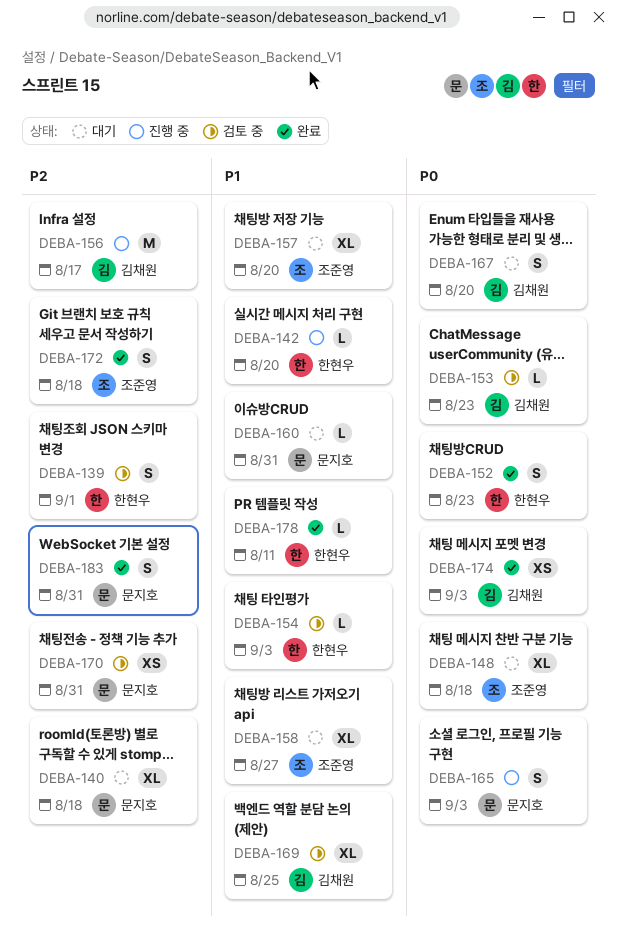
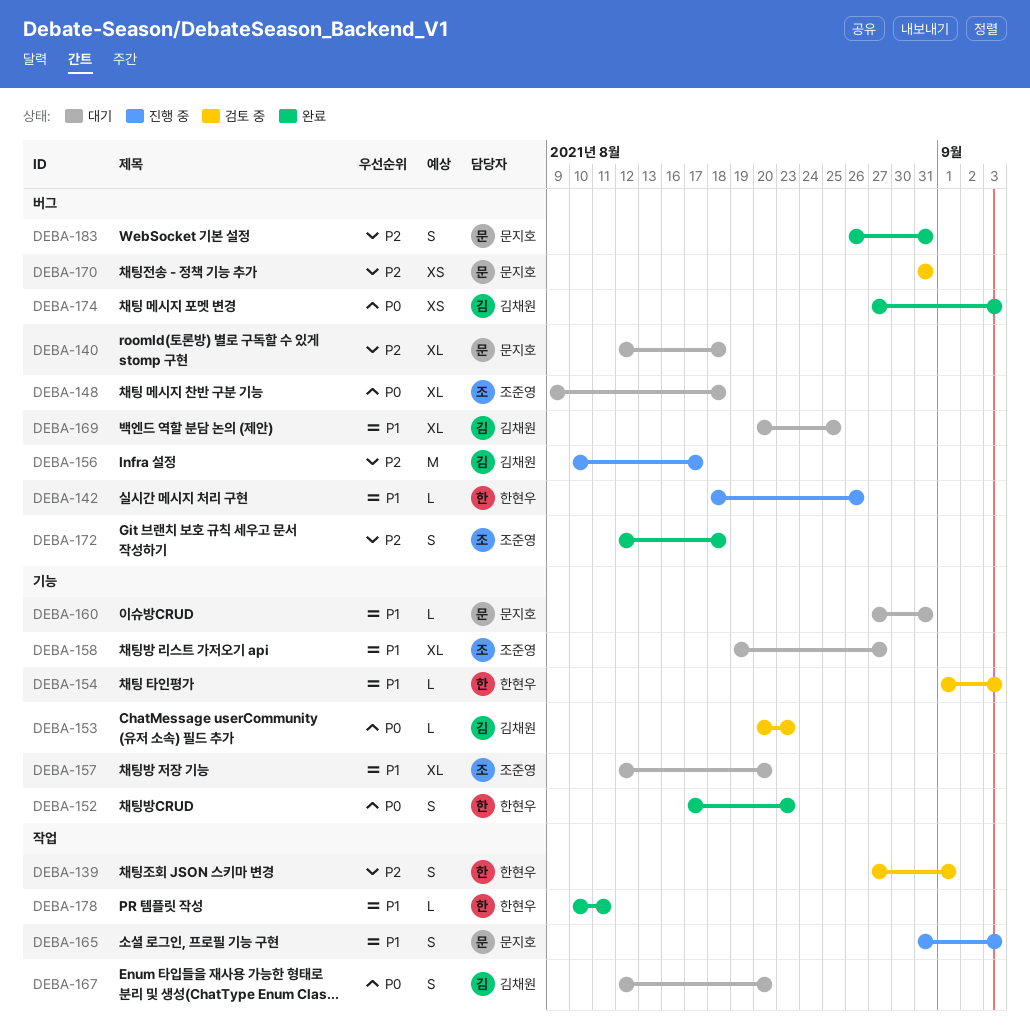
DEBA-142, due: Aug 20 -> Aug 26
DEBA-165, priority: P0 -> P1
DEBA-169, status: 검토 중 -> 대기

